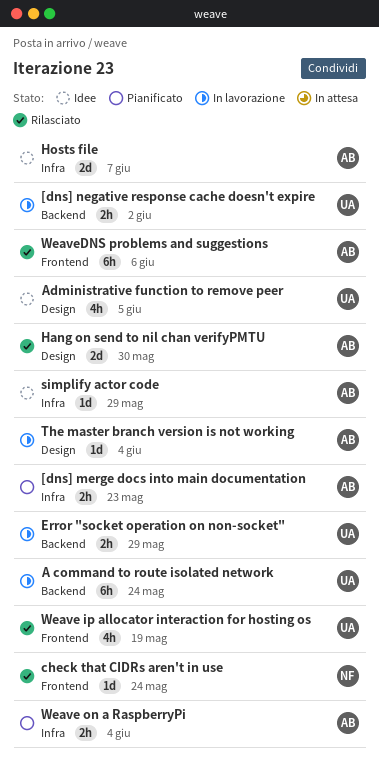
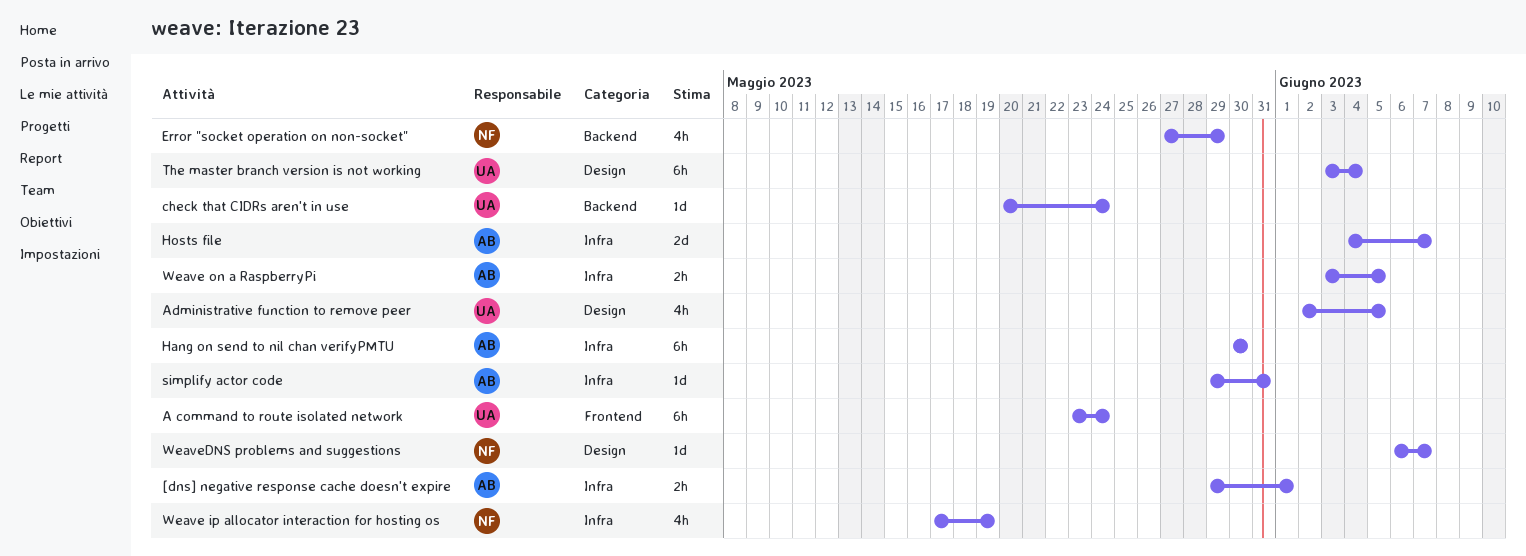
[dns] merge docs into main documentation: present -> none
[dns] negative response cache doesn't expire, owner: UA -> AB
[dns] negative response cache doesn't expire, label: Backend -> Infra
[dns] negative response cache doesn't expire, due: Jun 2 -> Jun 1
A command to route isolated network, label: Backend -> Frontend
check that CIDRs aren't in use, owner: NF -> UA
check that CIDRs aren't in use, label: Frontend -> Backend
Error "socket operation on non-socket", owner: UA -> NF
Error "socket operation on non-socket", estimate: 2h -> 4h
Hang on send to nil chan verifyPMTU, label: Design -> Infra
Hang on send to nil chan verifyPMTU, estimate: 2d -> 6h
simplify actor code, due: May 29 -> May 31
The master branch version is not working, owner: AB -> UA
The master branch version is not working, estimate: 1d -> 6h
Weave ip allocator interaction for hosting os, owner: UA -> NF
Weave ip allocator interaction for hosting os, label: Frontend -> Infra
Weave on a RaspberryPi, due: Jun 4 -> Jun 5
WeaveDNS problems and suggestions, owner: AB -> NF
WeaveDNS problems and suggestions, label: Frontend -> Design
WeaveDNS problems and suggestions, estimate: 6h -> 1d
WeaveDNS problems and suggestions, due: Jun 6 -> Jun 7

